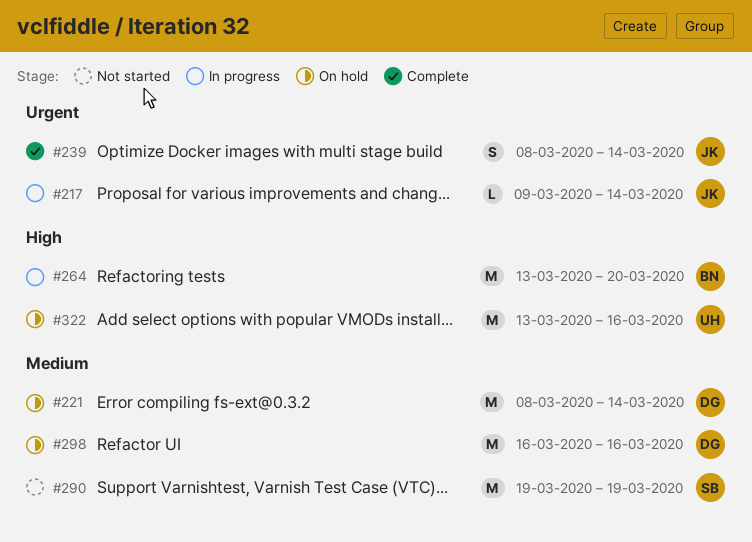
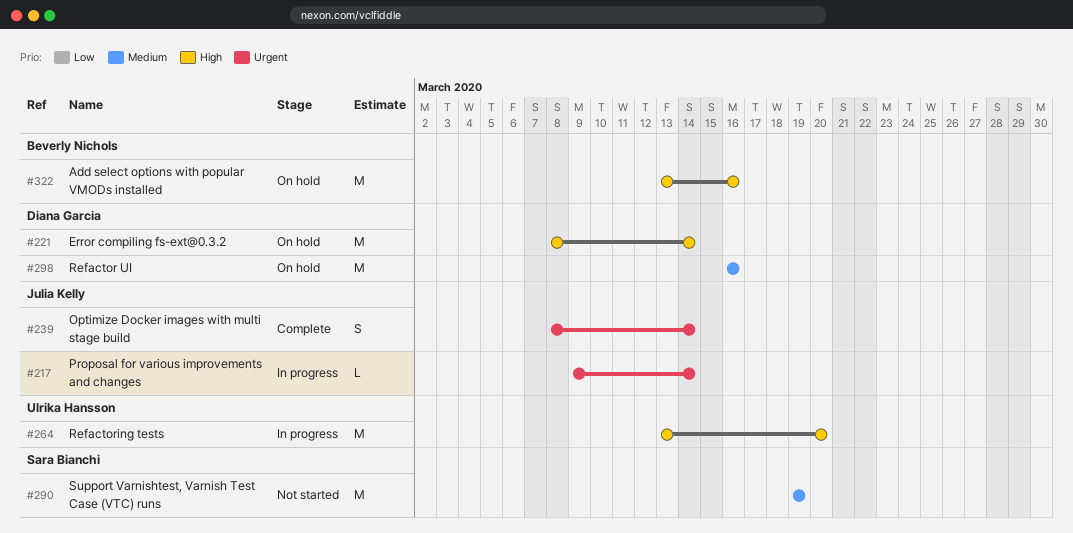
#221, priority: Medium -> High
#264, owner: Beverly Nichols -> Ulrika Hansson
#322, owner: Ulrika Hansson -> Beverly Nichols

